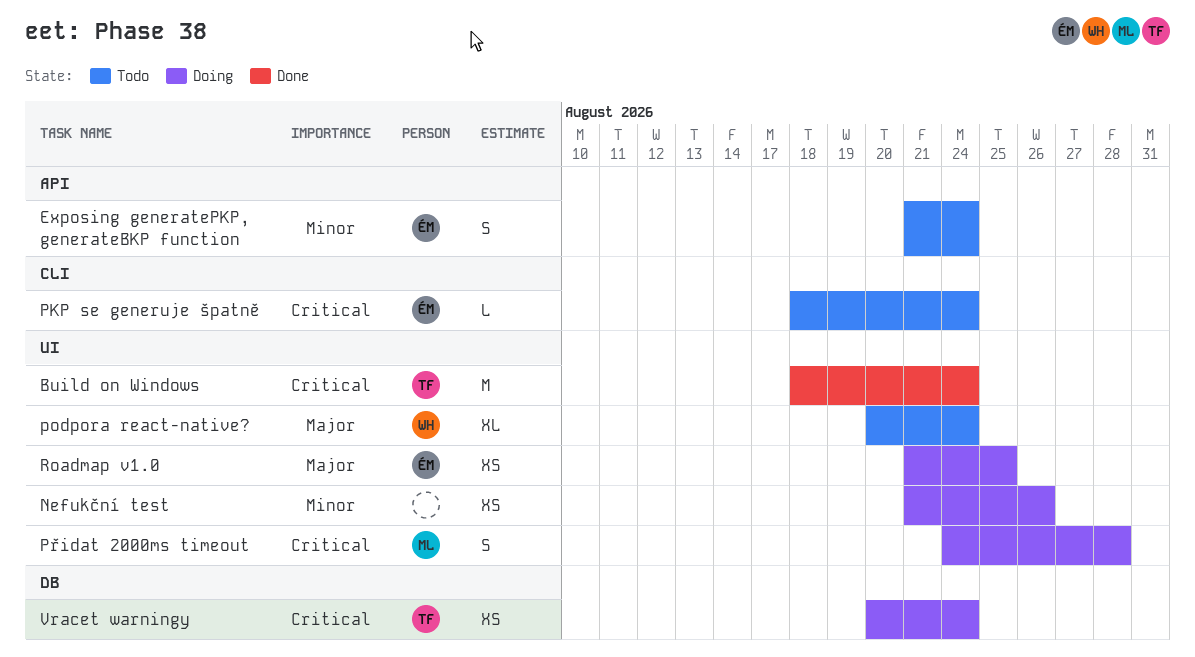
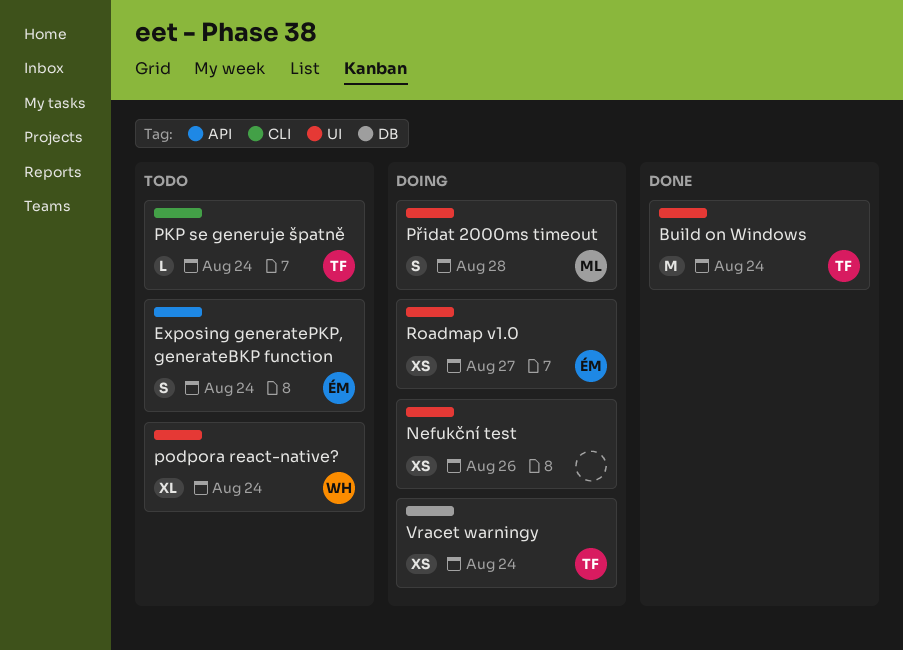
PKP se generuje špatně, owner: ÉM -> TF
Roadmap v1.0, due: Aug 25 -> Aug 27

